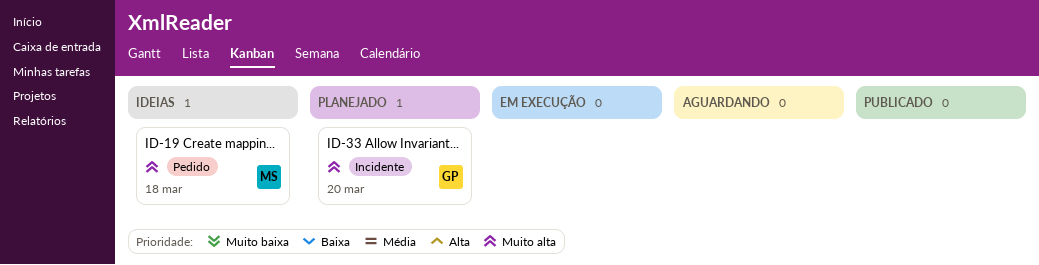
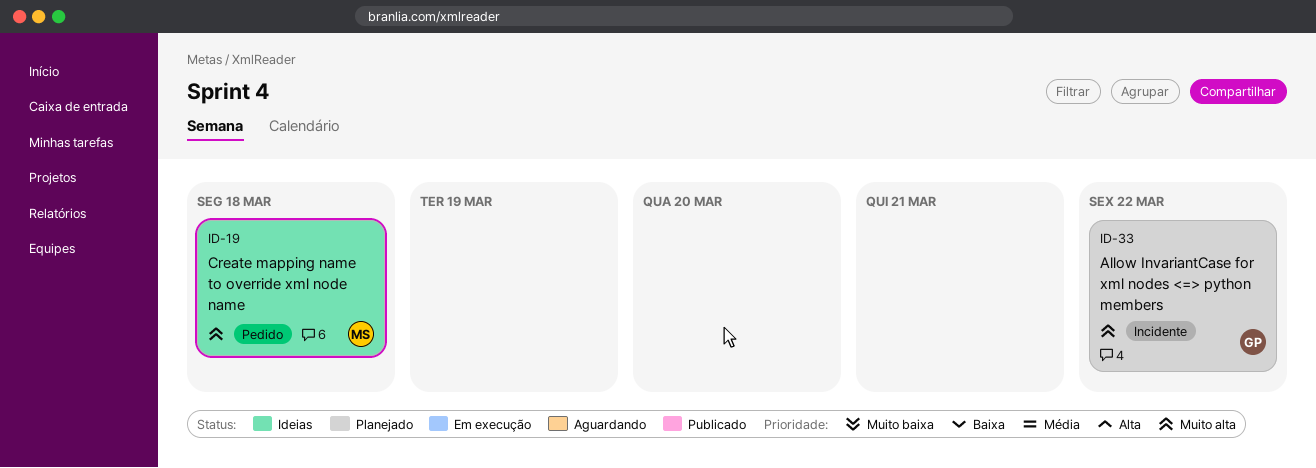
ID-33, due: Mar 20 -> Mar 22

